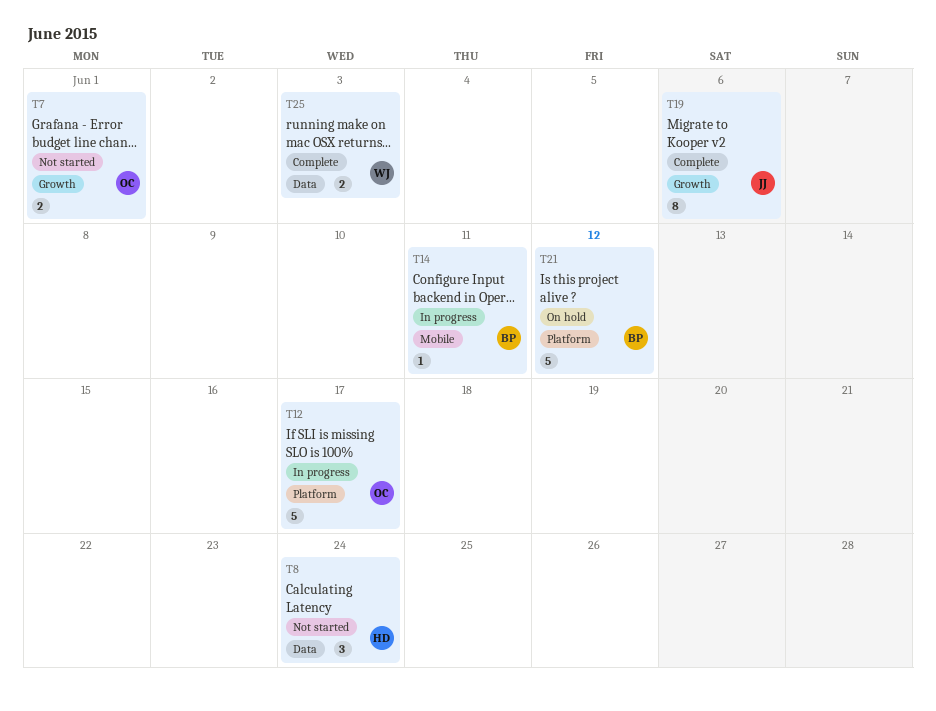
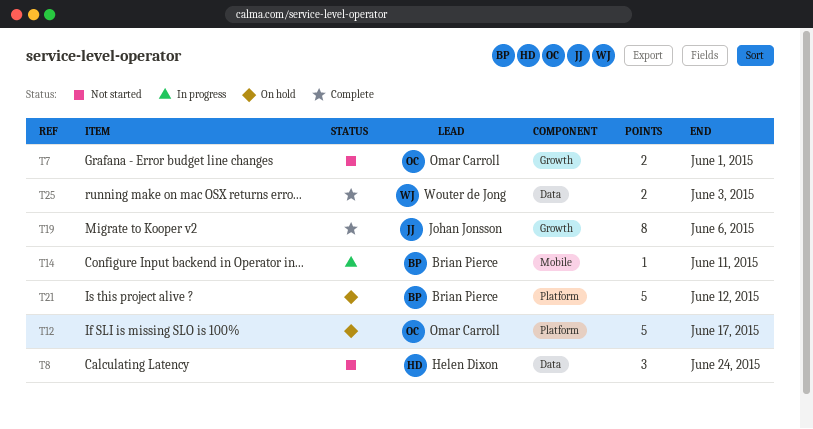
T12, status: In progress -> On hold

